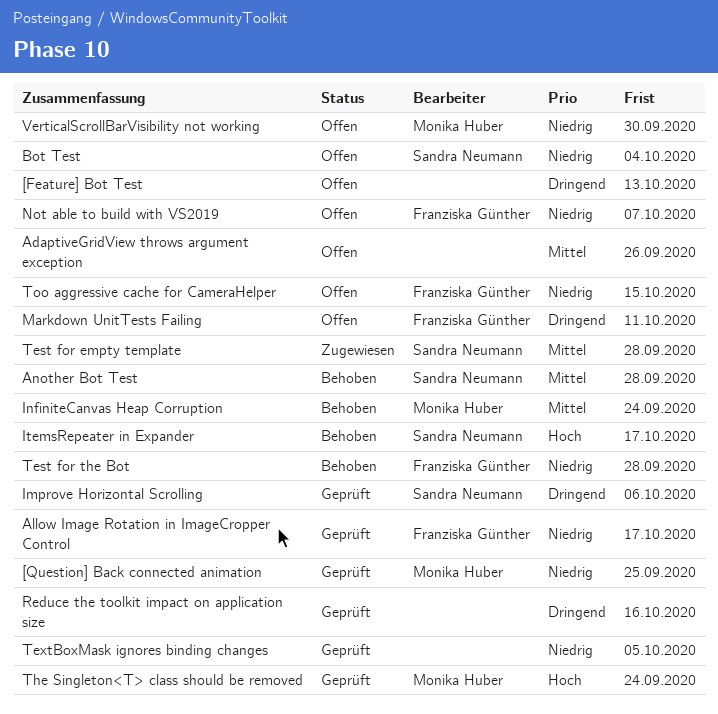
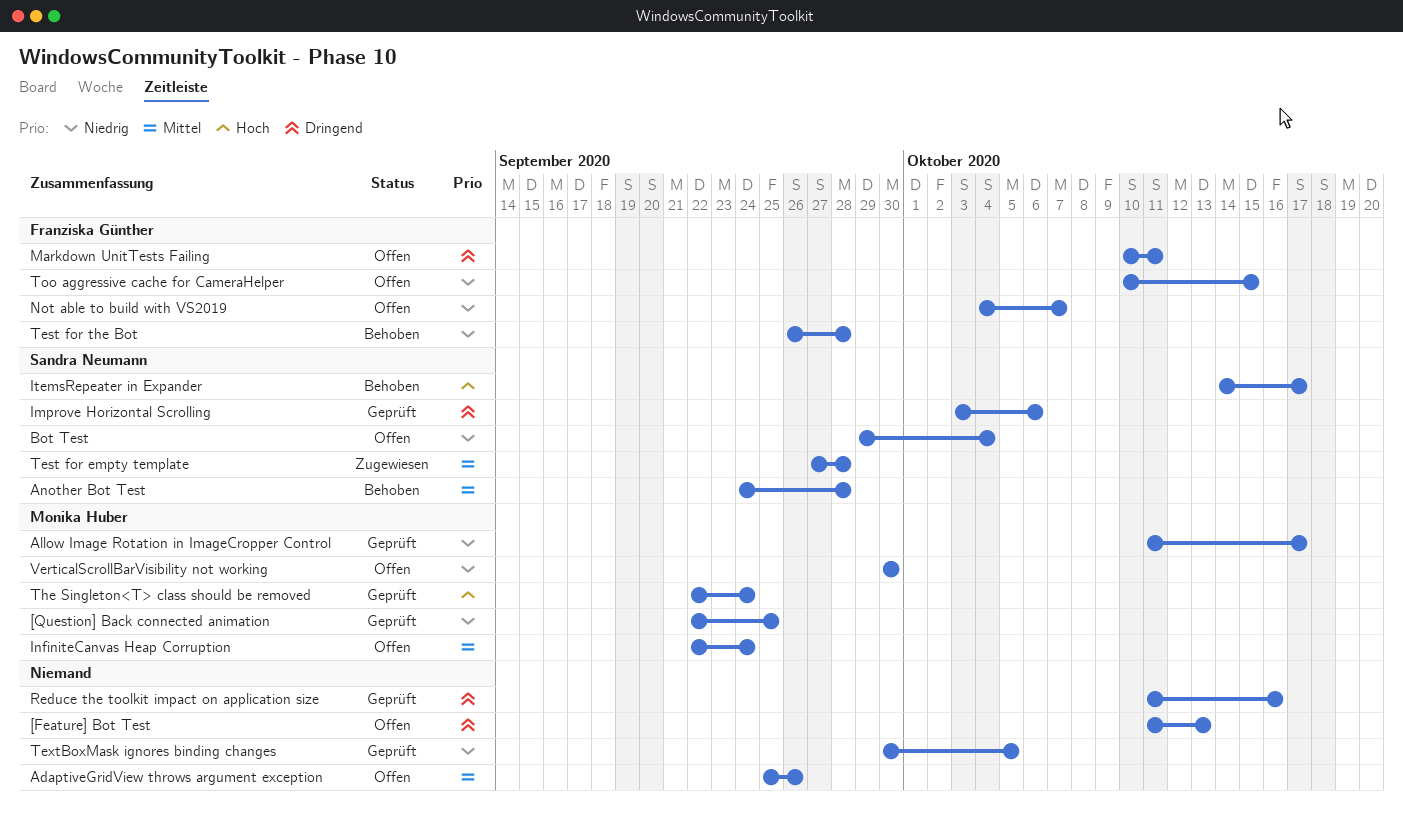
Allow Image Rotation in ImageCropper Control, owner: Franziska Günther -> Monika Huber
InfiniteCanvas Heap Corruption, status: Behoben -> Offen

